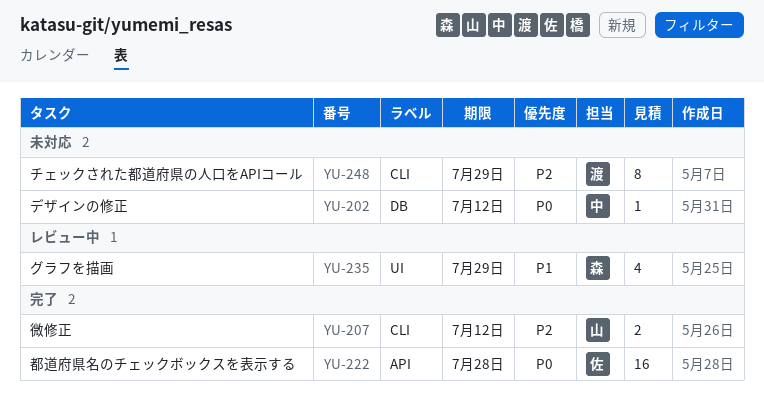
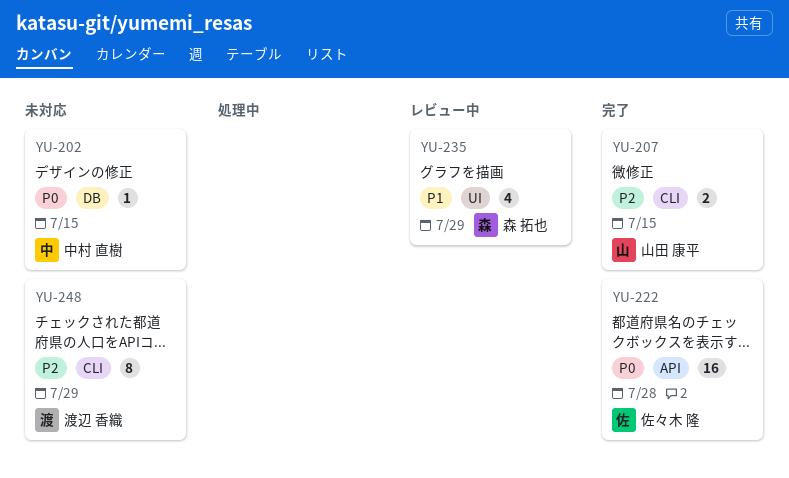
YU-202, due: Jul 12 -> Jul 15
YU-207, due: Jul 12 -> Jul 15

